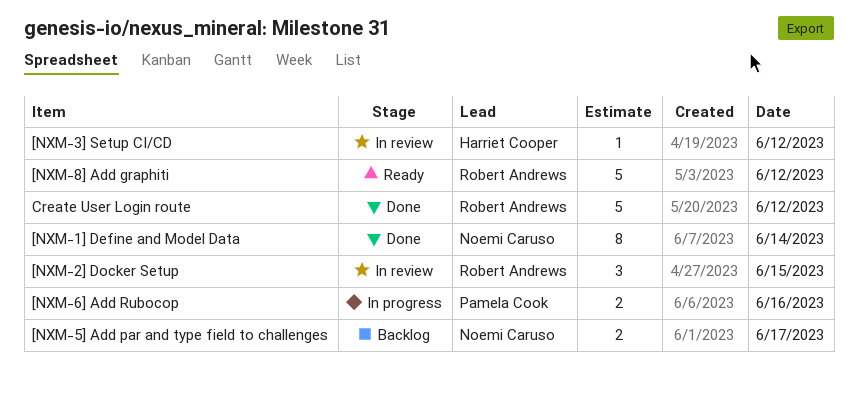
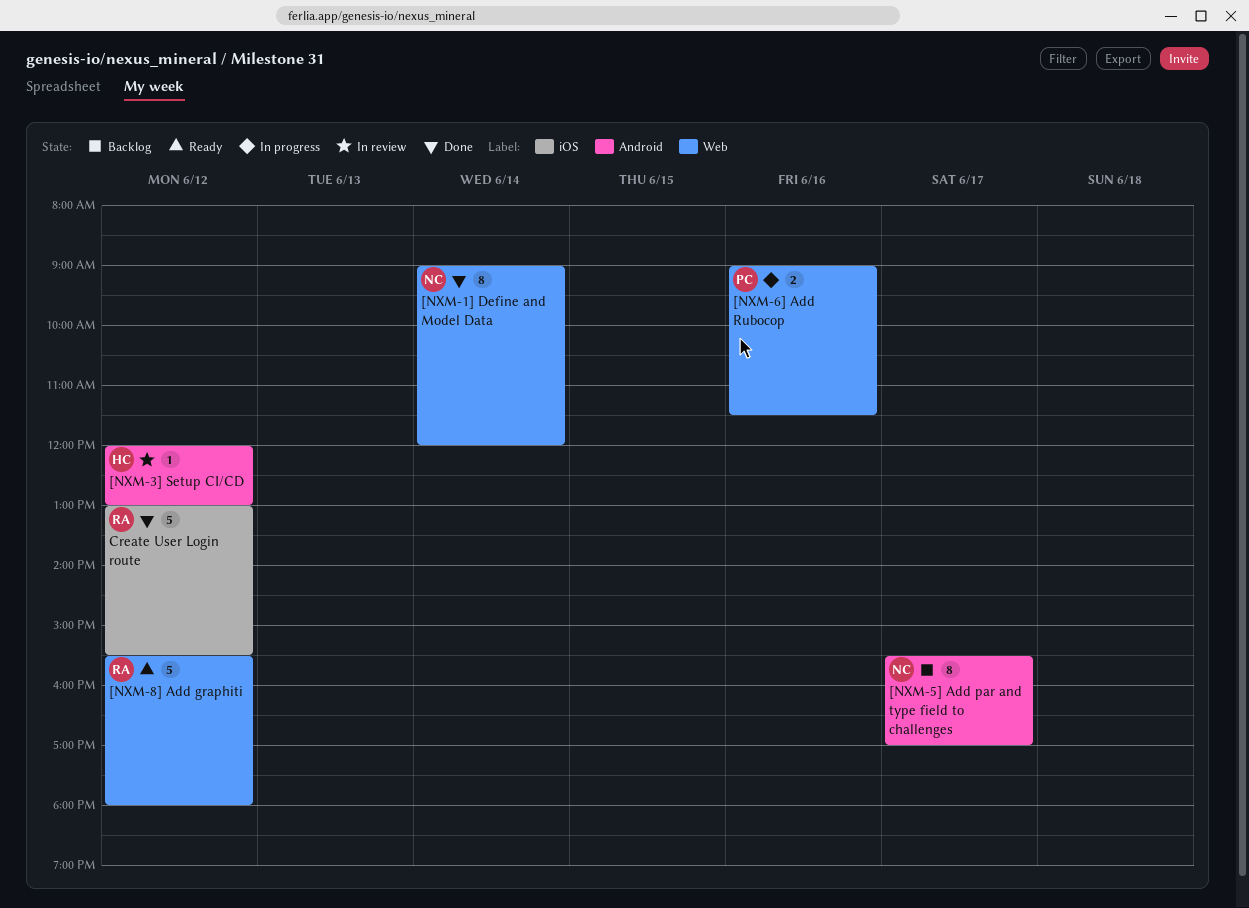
[NXM-2] Docker Setup: present -> none
[NXM-5] Add par and type field to challenges, estimate: 2 -> 8

